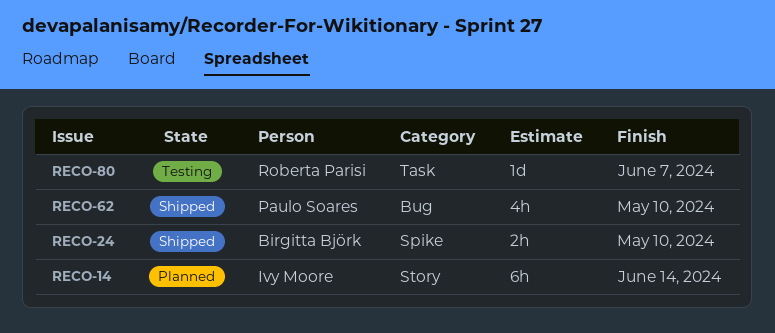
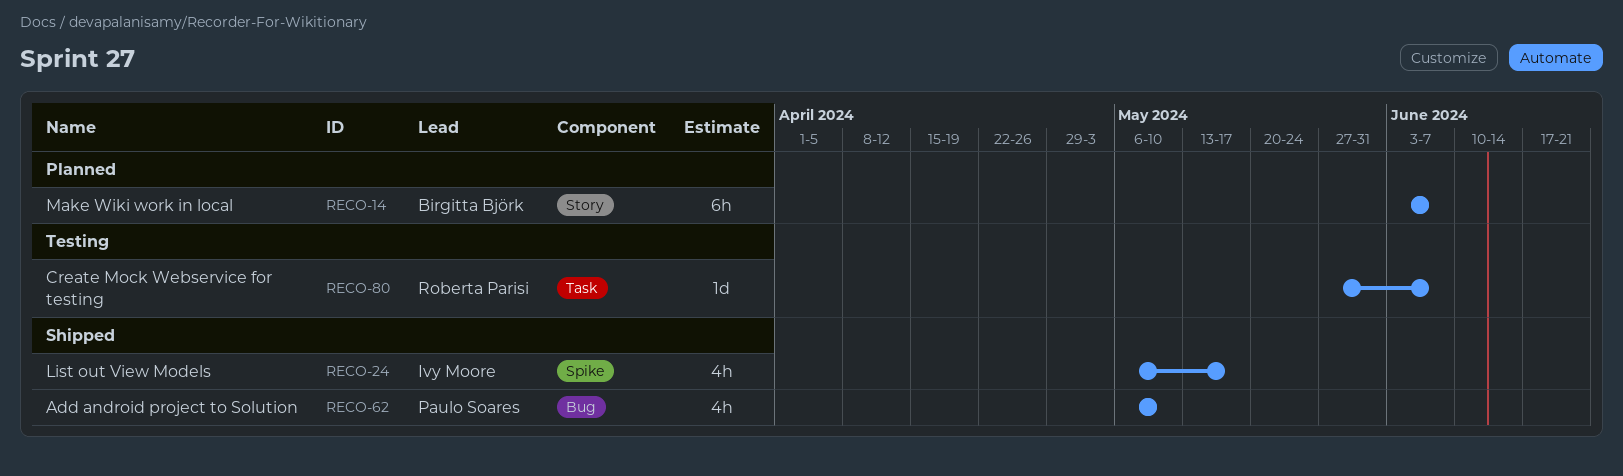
RECO-14, owner: Ivy Moore -> Birgitta Björk
RECO-14, due: Jun 14 -> Jun 7
RECO-24, owner: Birgitta Björk -> Ivy Moore
RECO-24, estimate: 2h -> 4h
RECO-24, due: May 10 -> May 17

